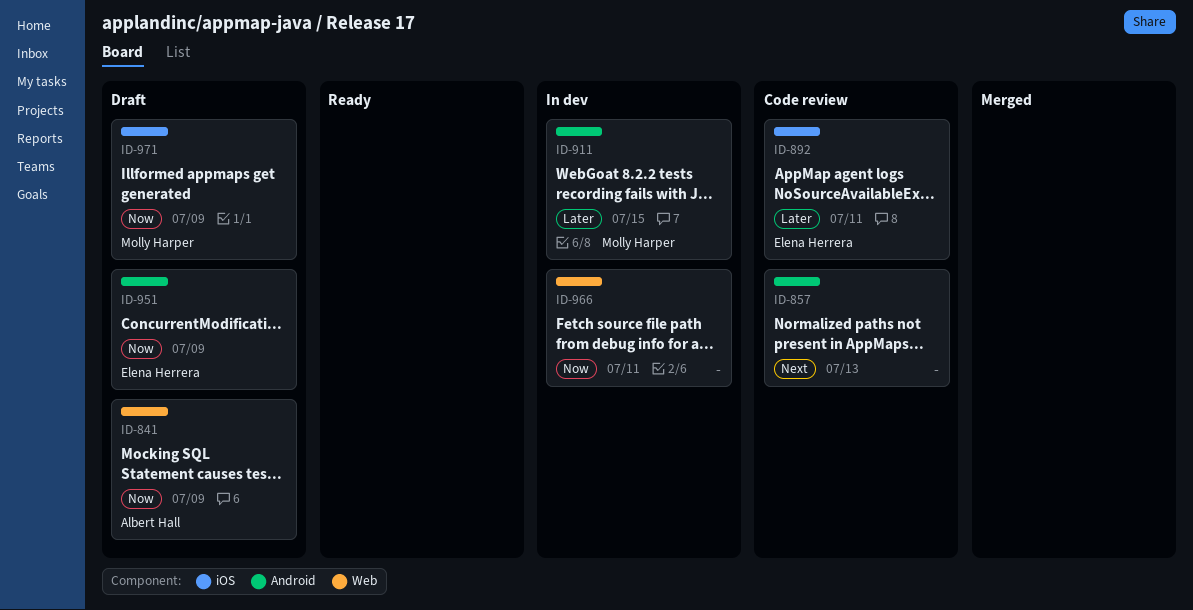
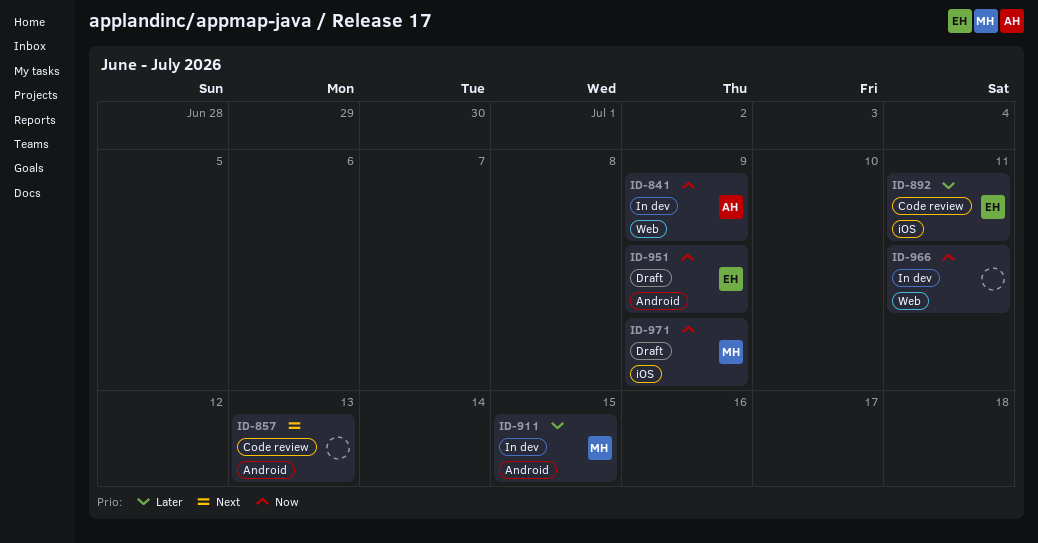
ID-841, status: Draft -> In dev

